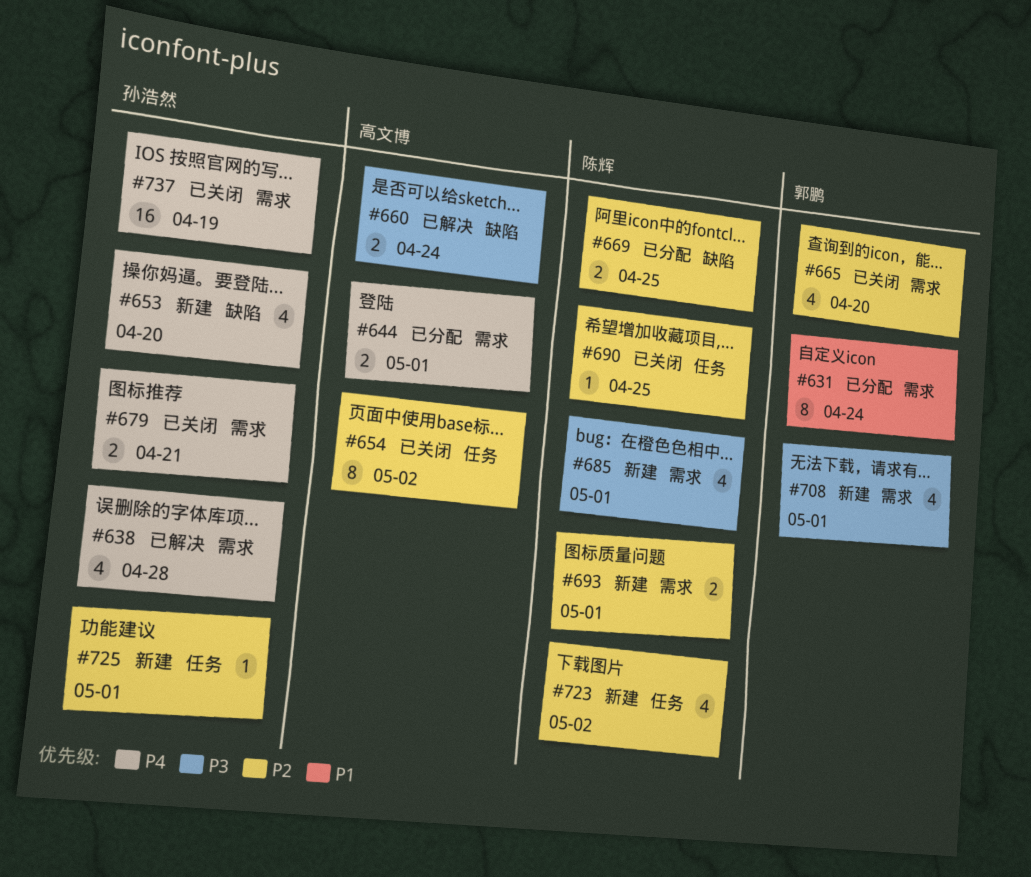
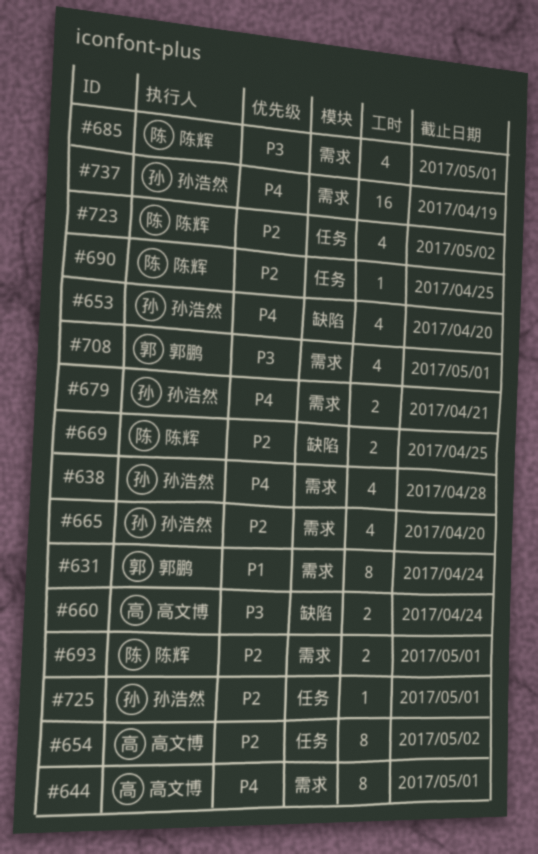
#644, estimate: 2 -> 8
#665, owner: 郭鹏 -> 孙浩然

